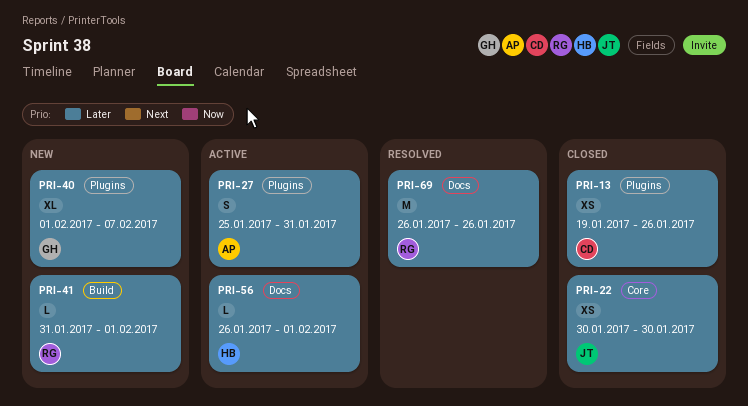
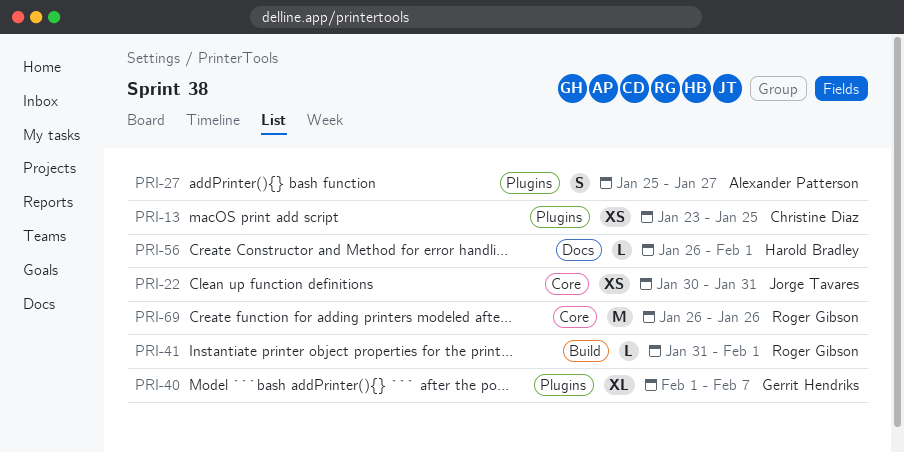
PRI-13, start: Jan 19 -> Jan 23
PRI-13, due: Jan 26 -> Jan 25
PRI-22, due: Jan 30 -> Jan 31
PRI-27, due: Jan 31 -> Jan 27
PRI-69, label: Docs -> Core

